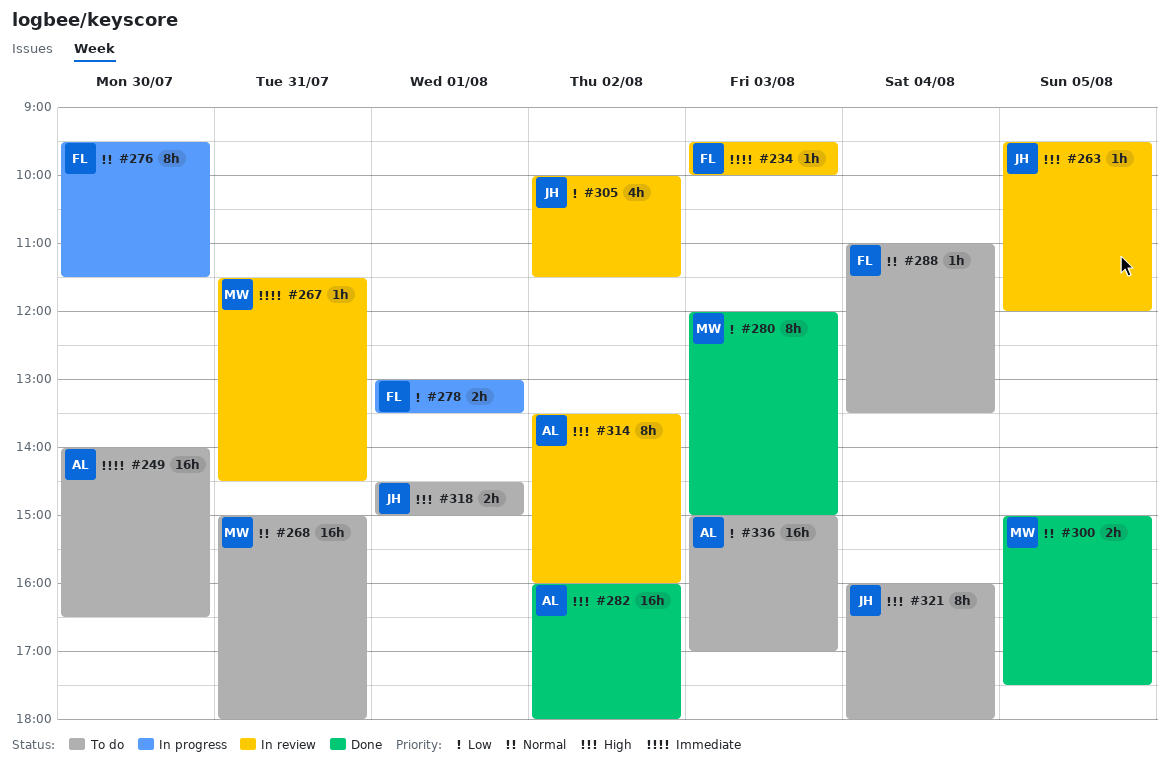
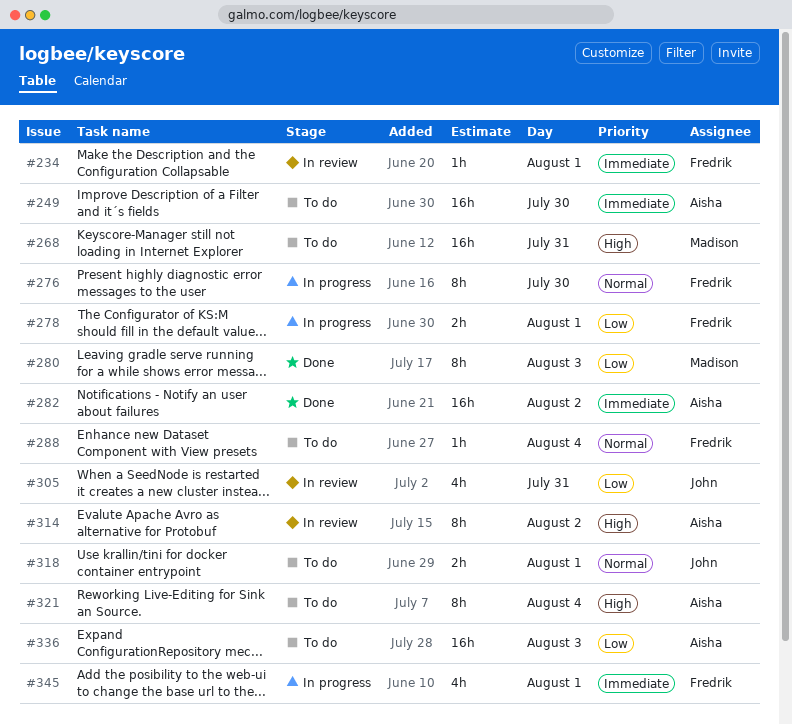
#234, day: Aug 3 -> Aug 1
#263: present -> none
#267: present -> none
#268, priority: Normal -> High
#282, priority: High -> Immediate
#300: present -> none
#305, day: Aug 2 -> Jul 31
#318, priority: High -> Normal
#321, owner: John -> Aisha
#345: none -> present

